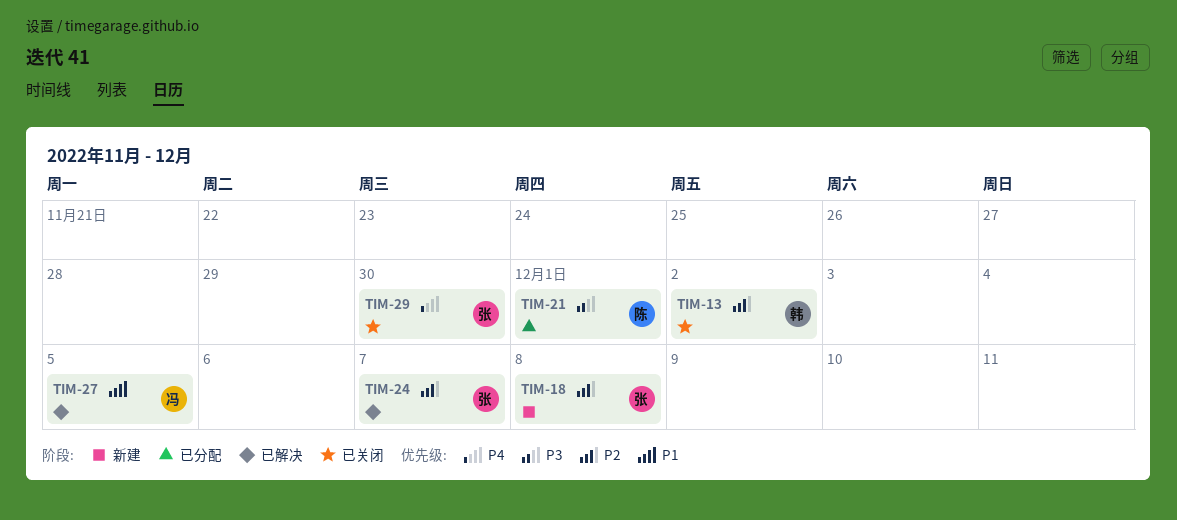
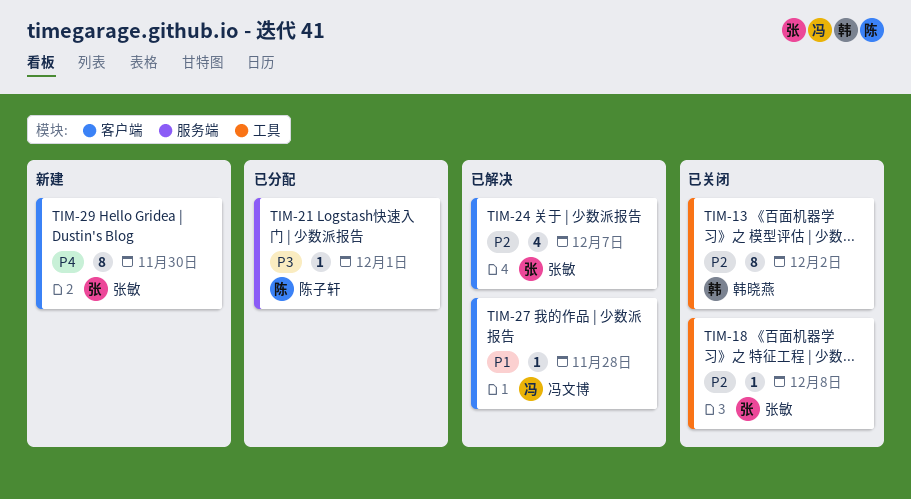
TIM-18, status: 新建 -> 已关闭
TIM-27, due: Dec 5 -> Nov 28
TIM-29, status: 已关闭 -> 新建

